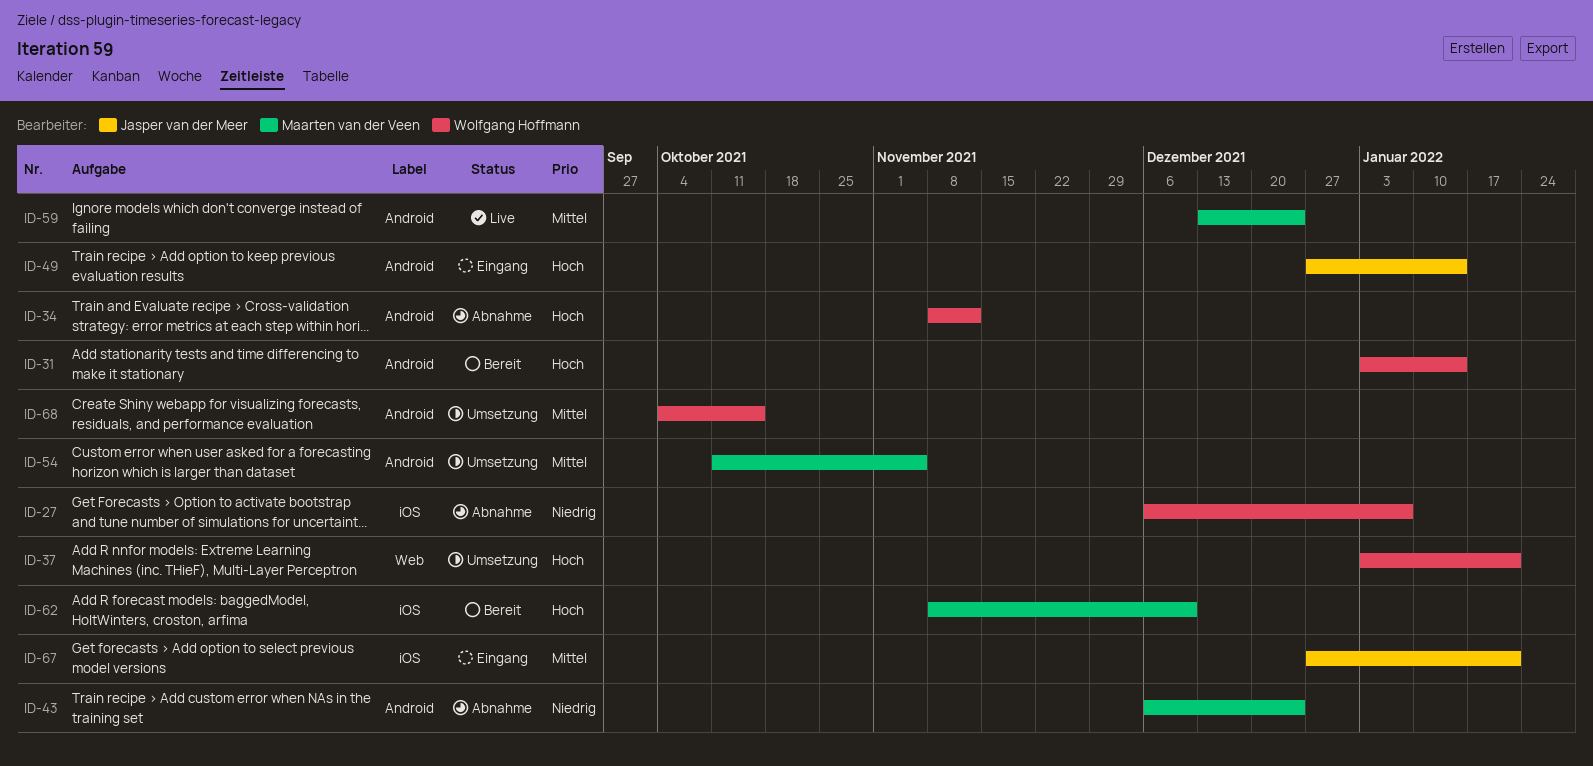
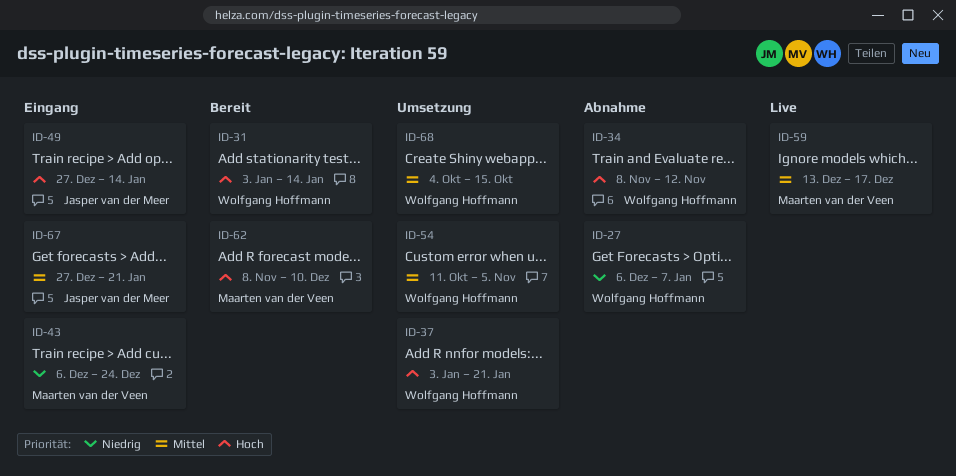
ID-43, status: Abnahme -> Eingang
ID-54, owner: Maarten van der Veen -> Wolfgang Hoffmann
ID-59, due: Dec 24 -> Dec 17

